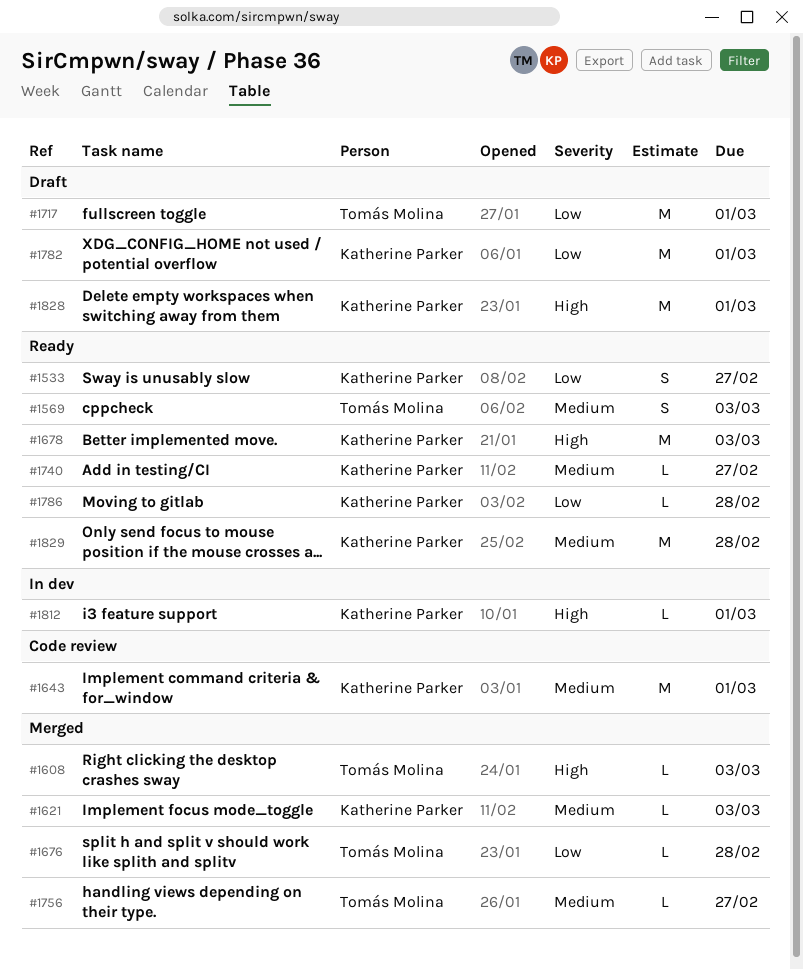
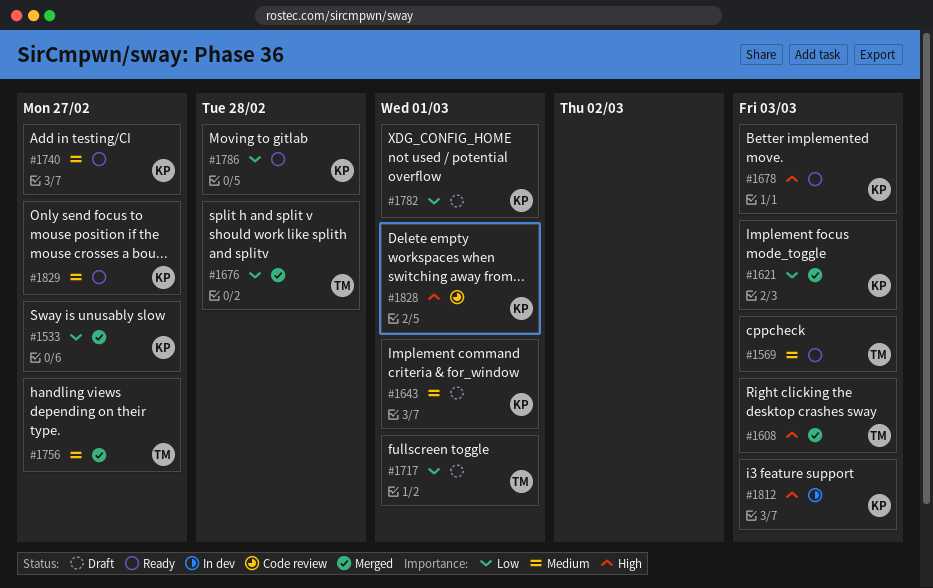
#1533, status: Ready -> Merged
#1621, priority: Medium -> Low
#1643, status: Code review -> Draft
#1812, due: Mar 1 -> Mar 3
#1828, status: Draft -> Code review
#1829, due: Feb 28 -> Feb 27

